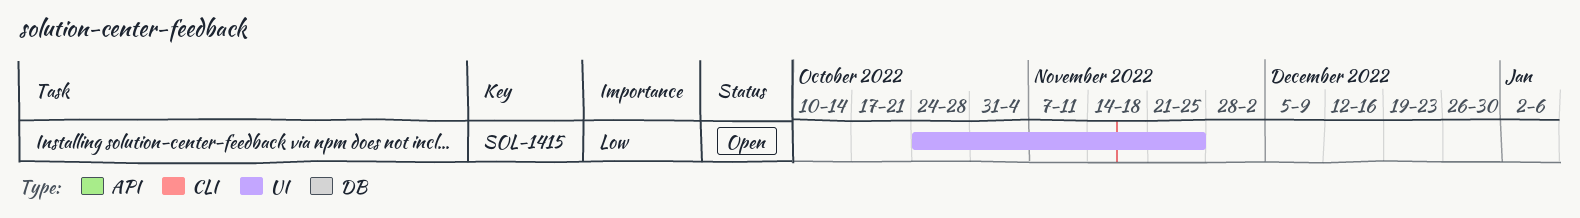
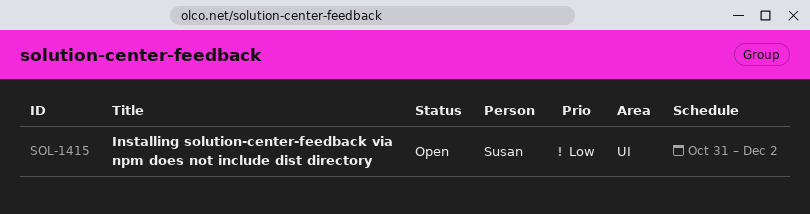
SOL-1415, start: Oct 24 -> Oct 31
SOL-1415, due: Nov 25 -> Dec 2

